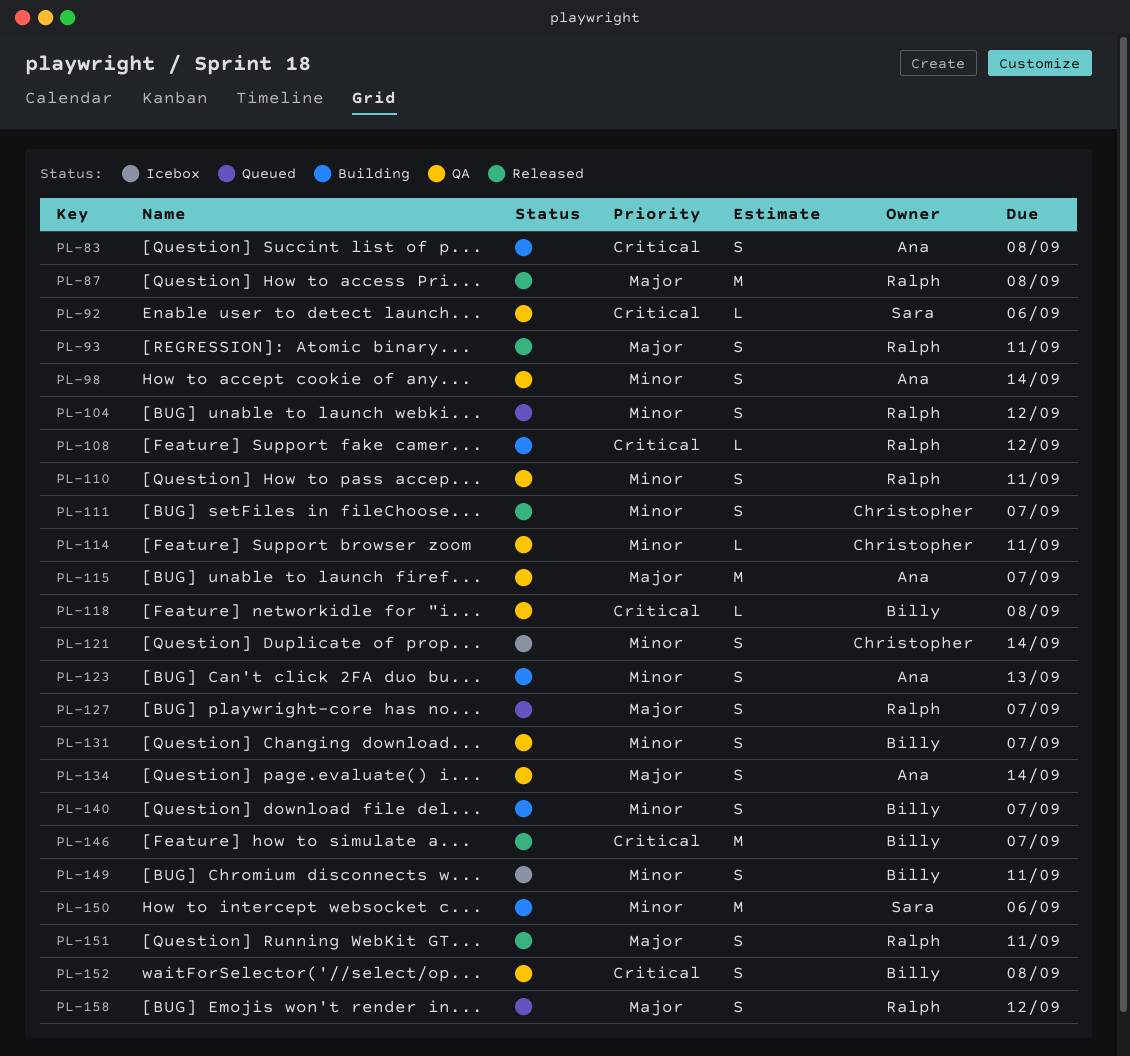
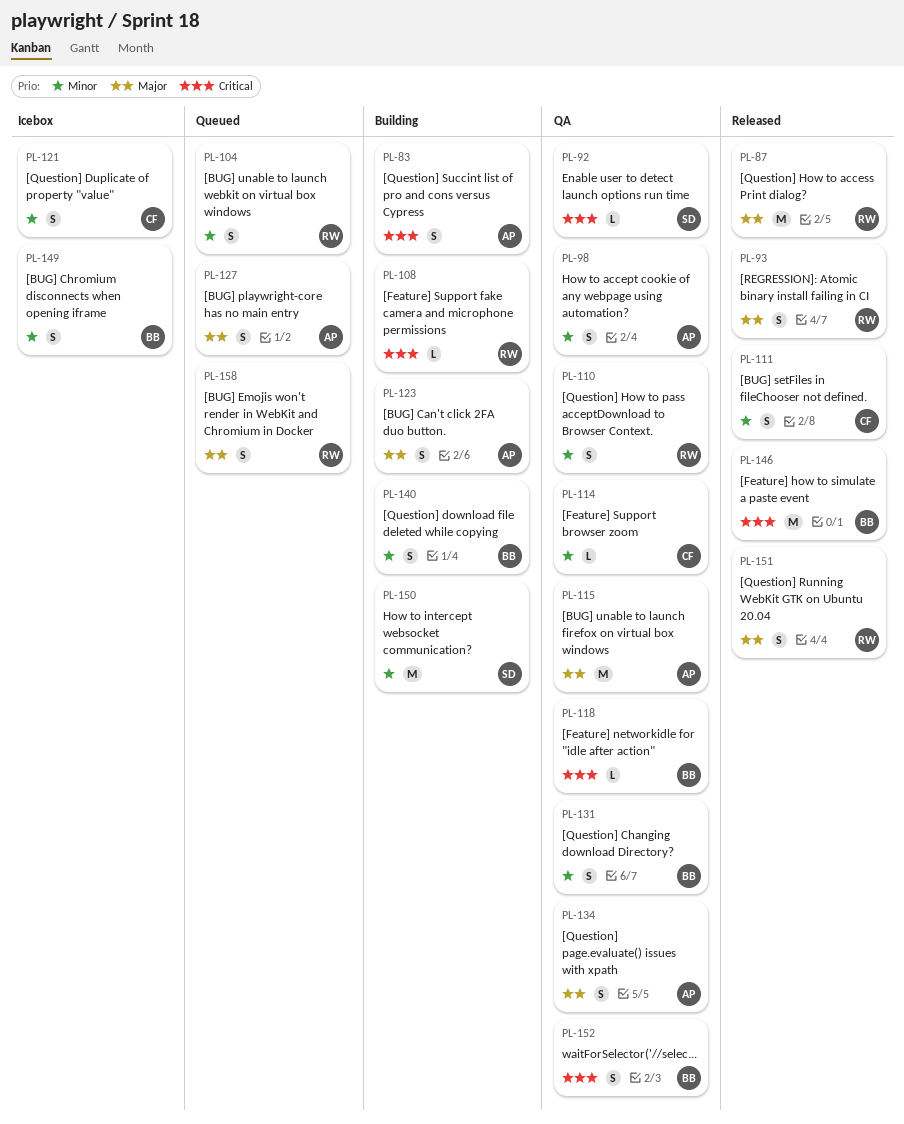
PL-123, priority: Minor -> Major
PL-127, owner: Ralph -> Ana

